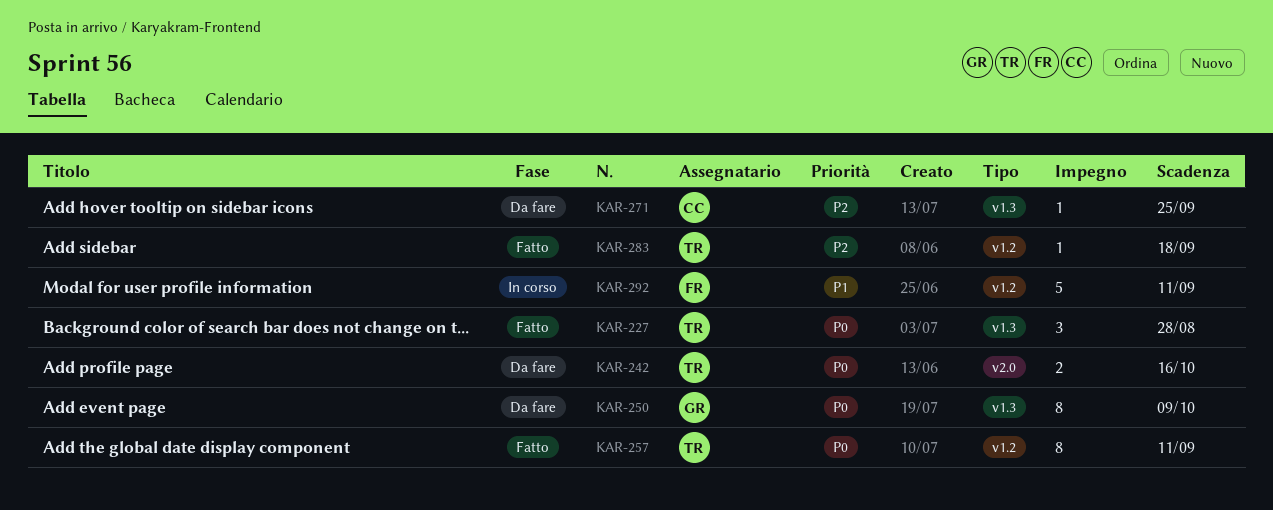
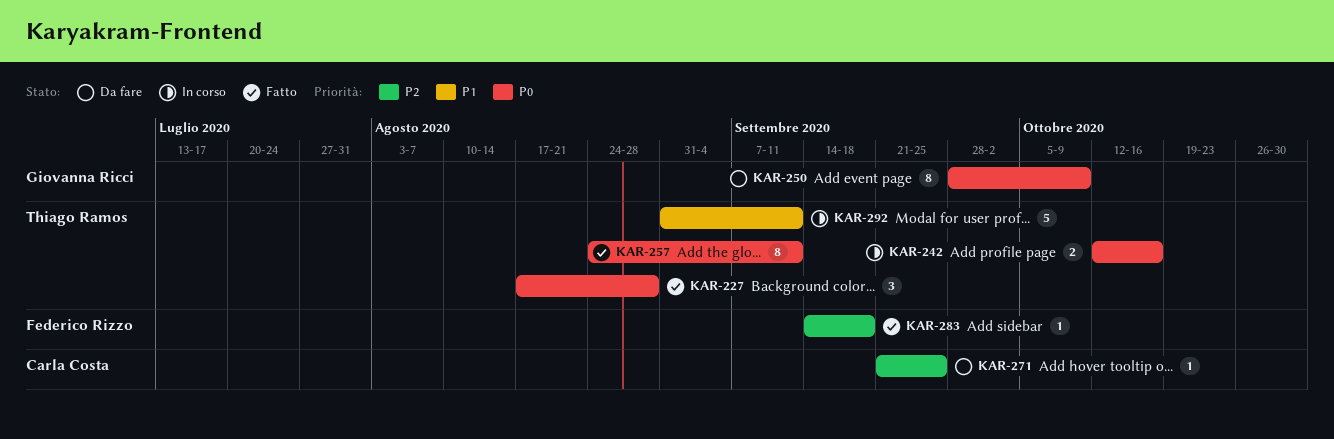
KAR-242, status: Da fare -> In corso
KAR-283, owner: Thiago Ramos -> Federico Rizzo
KAR-292, owner: Federico Rizzo -> Thiago Ramos

